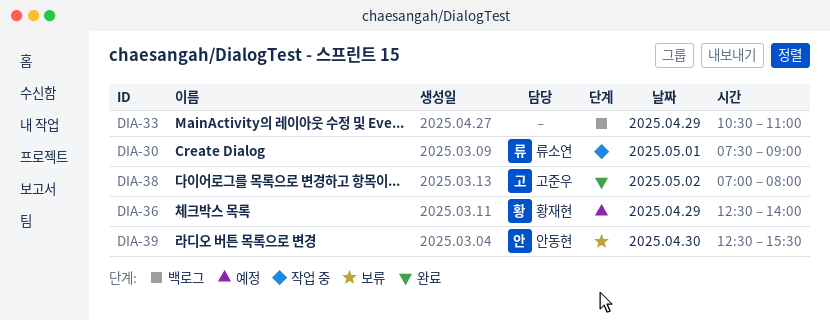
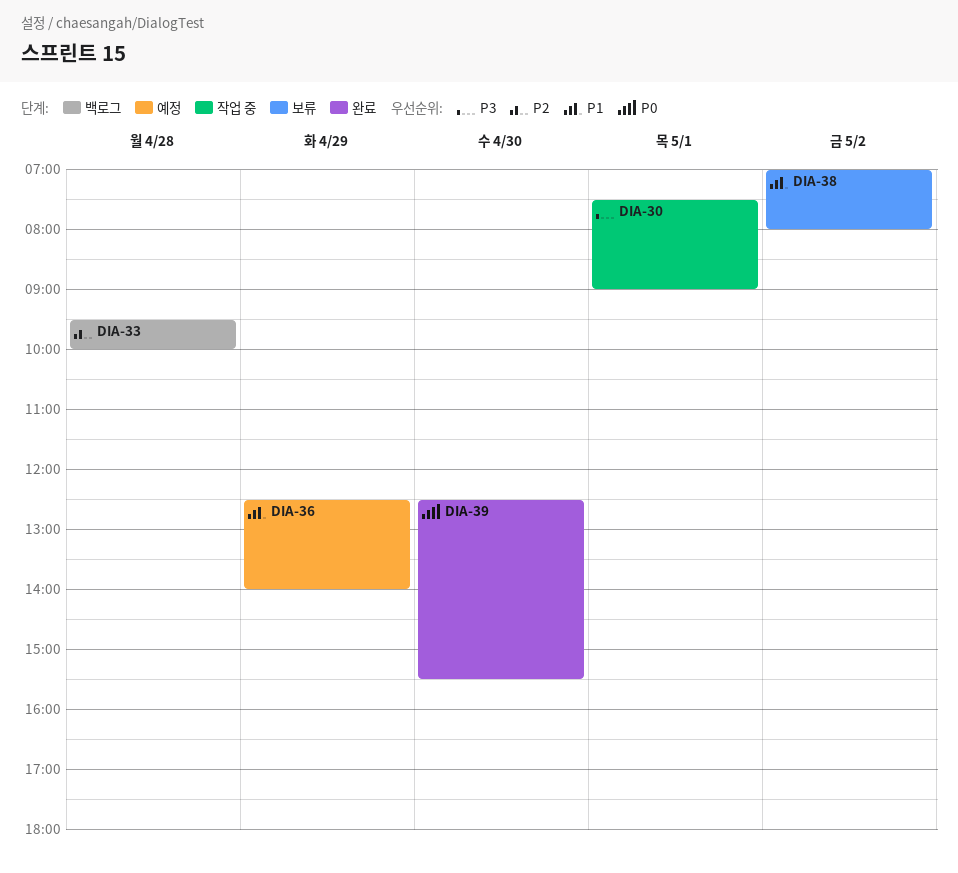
DIA-33, day: Apr 29 -> Apr 28
DIA-33, begins: 10:30 -> 09:30
DIA-33, ends: 11:00 -> 10:00
DIA-38, status: 완료 -> 보류
DIA-39, status: 보류 -> 완료

